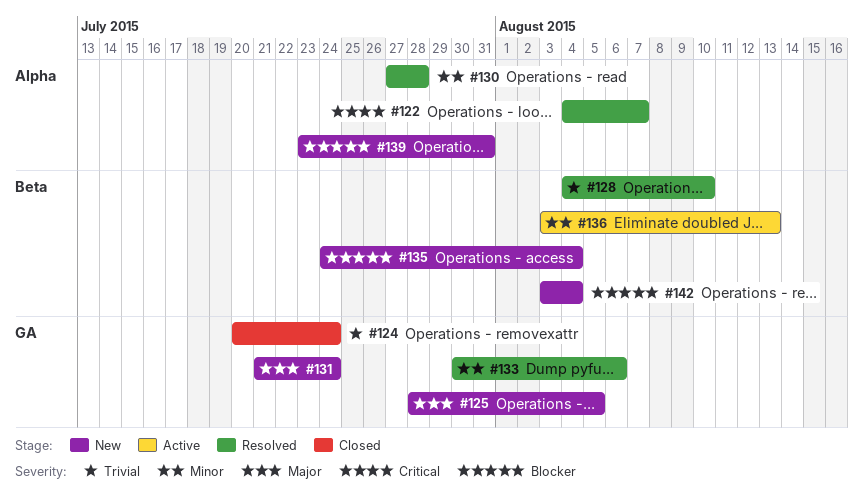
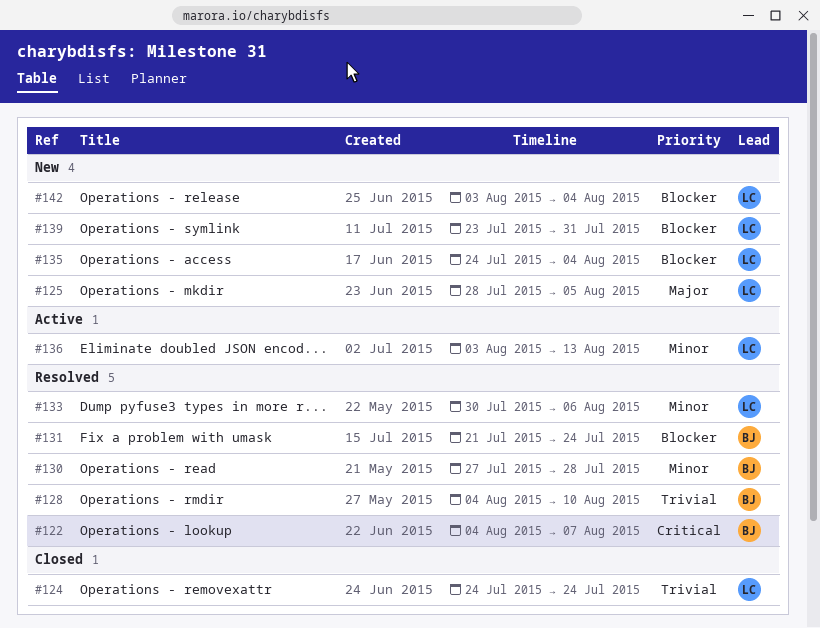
#124, start: Jul 20 -> Jul 24
#131, status: New -> Resolved
#131, priority: Major -> Blocker

